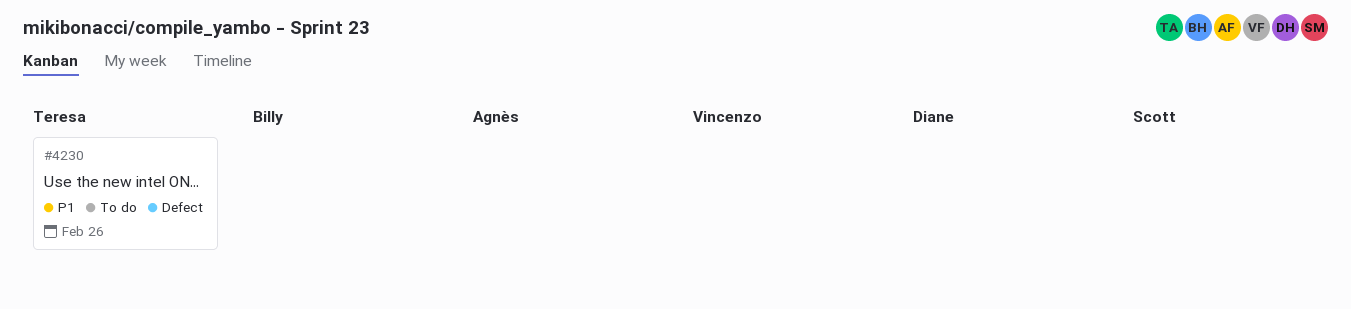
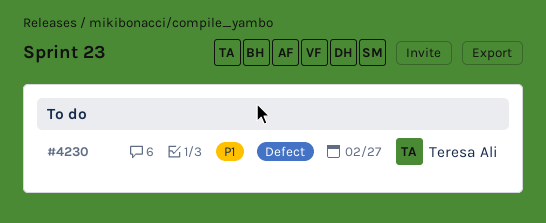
#4230, due: Feb 26 -> Feb 27

